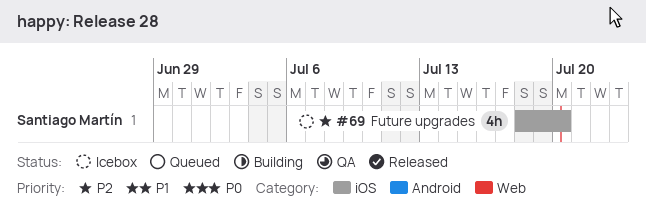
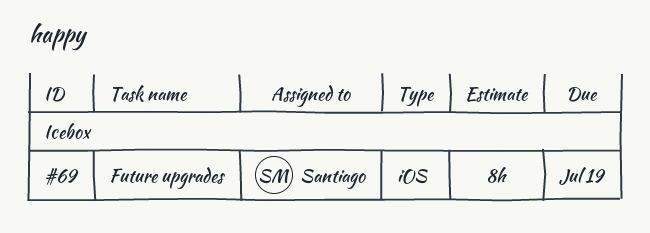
#69, estimate: 4h -> 8h
#69, due: Jul 20 -> Jul 19

